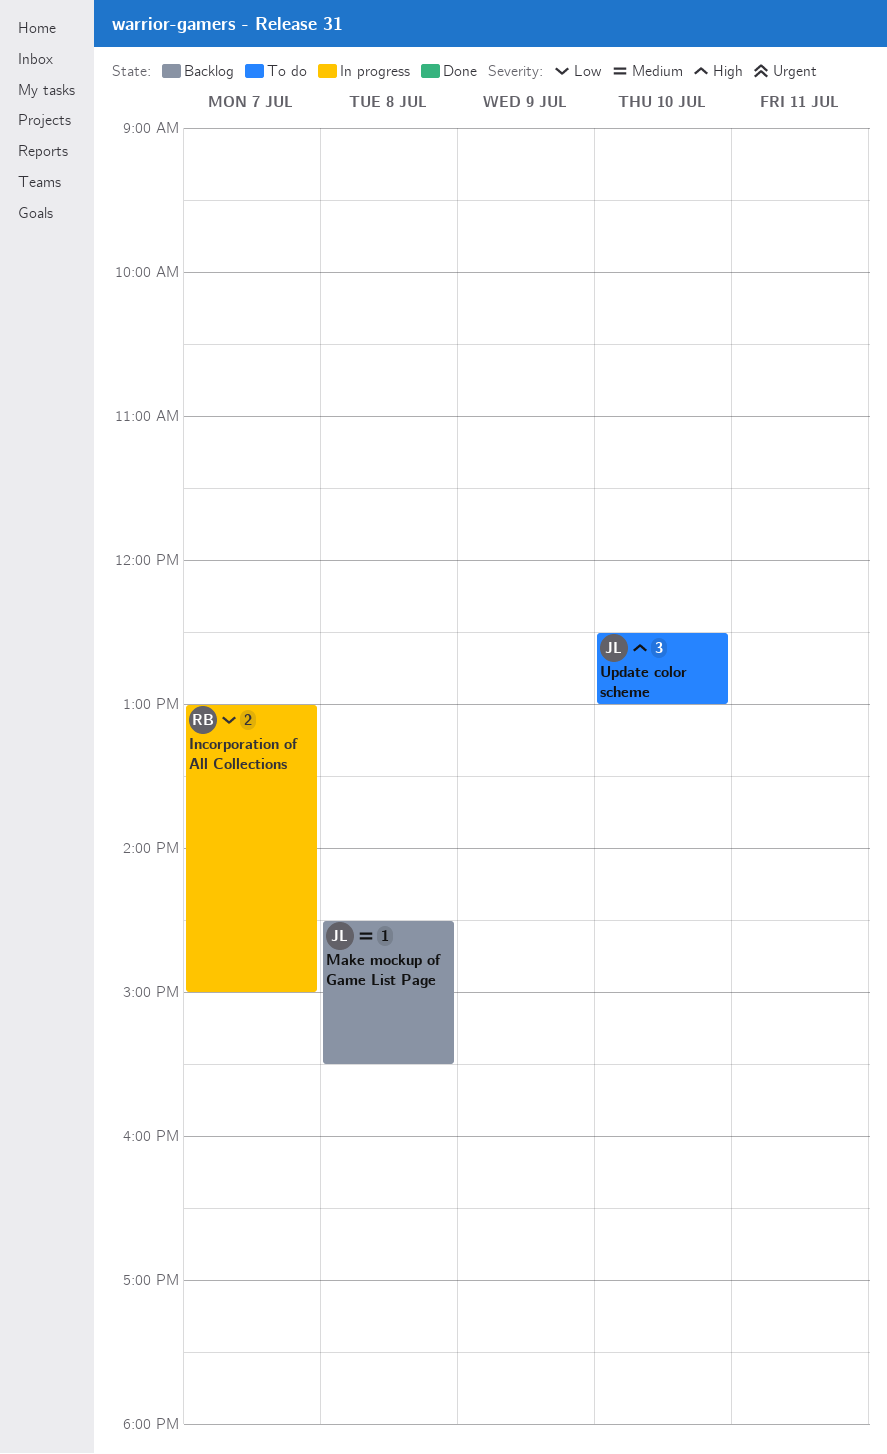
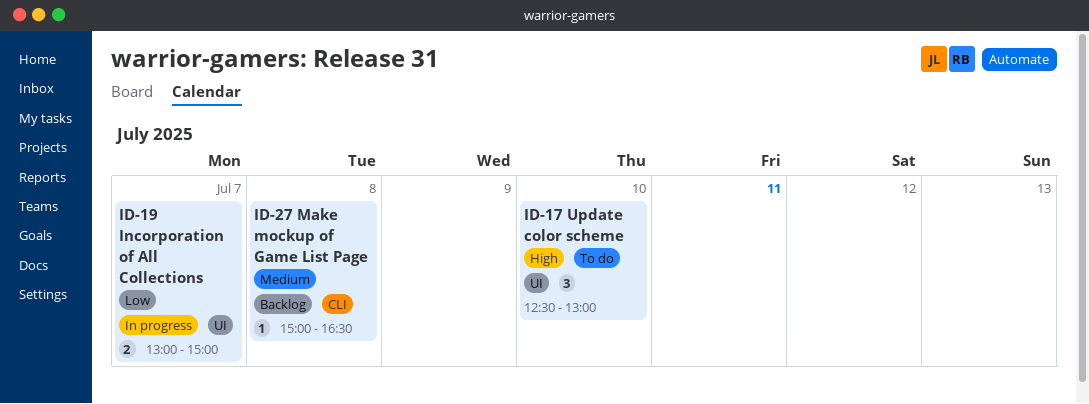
Make mockup of Game List Page, begins: 14:30 -> 15:00
Make mockup of Game List Page, ends: 15:30 -> 16:30

